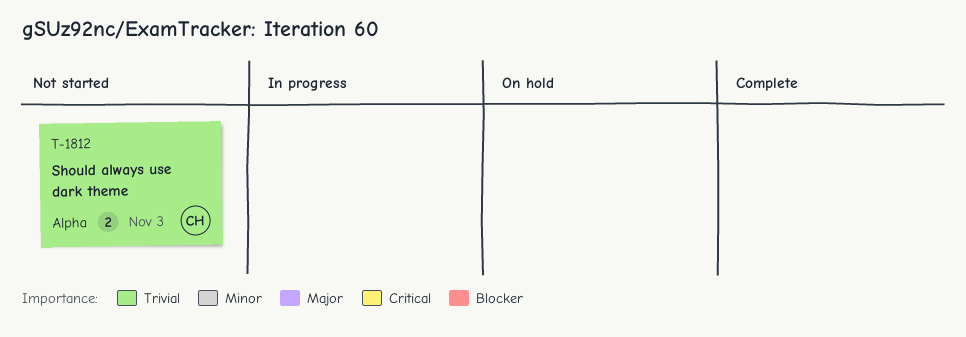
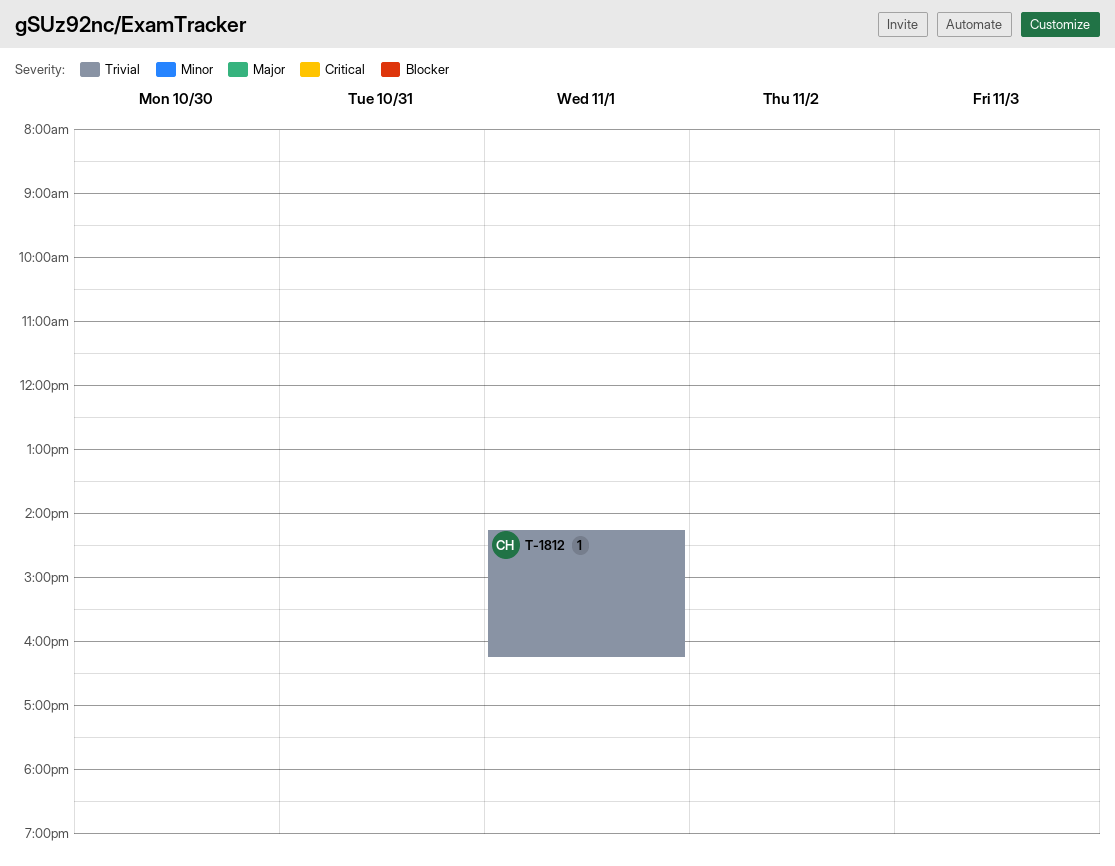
T-1812, estimate: 2 -> 1
T-1812, day: Nov 3 -> Nov 1

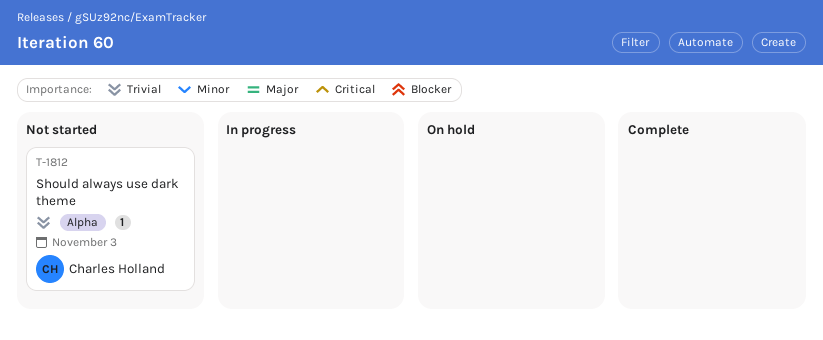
T-1812, day: Nov 1 -> Nov 3

